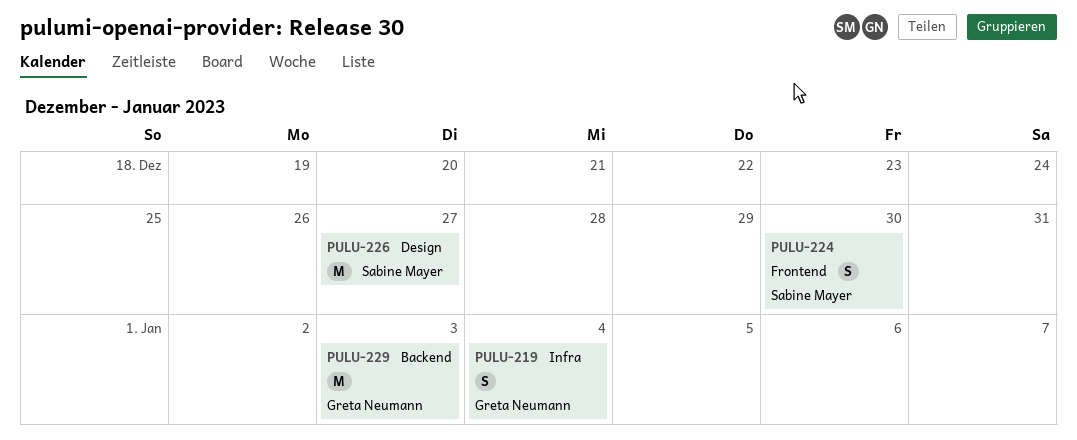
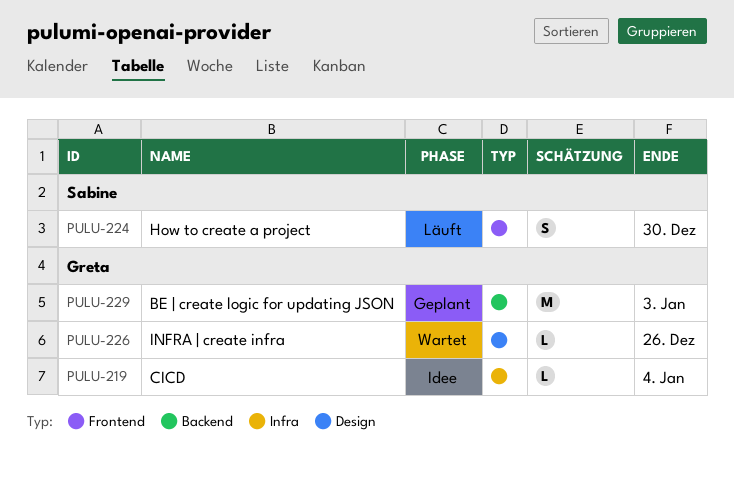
PULU-219, estimate: S -> L
PULU-226, owner: Sabine Mayer -> Greta Neumann
PULU-226, estimate: M -> L
PULU-226, due: Dec 27 -> Dec 26

